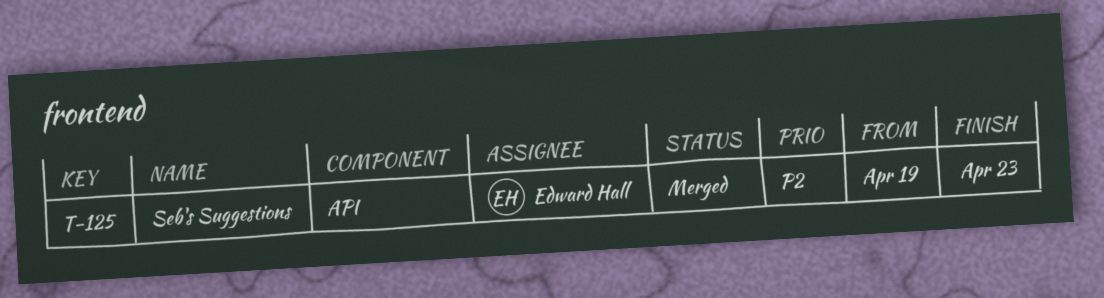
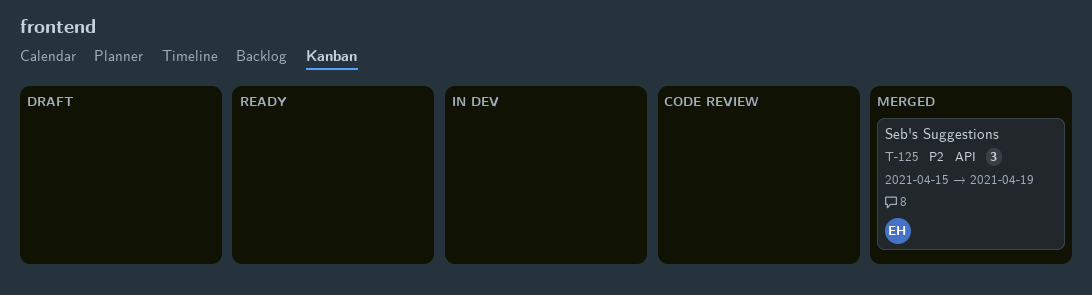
T-125, start: Apr 19 -> Apr 15
T-125, due: Apr 23 -> Apr 19

